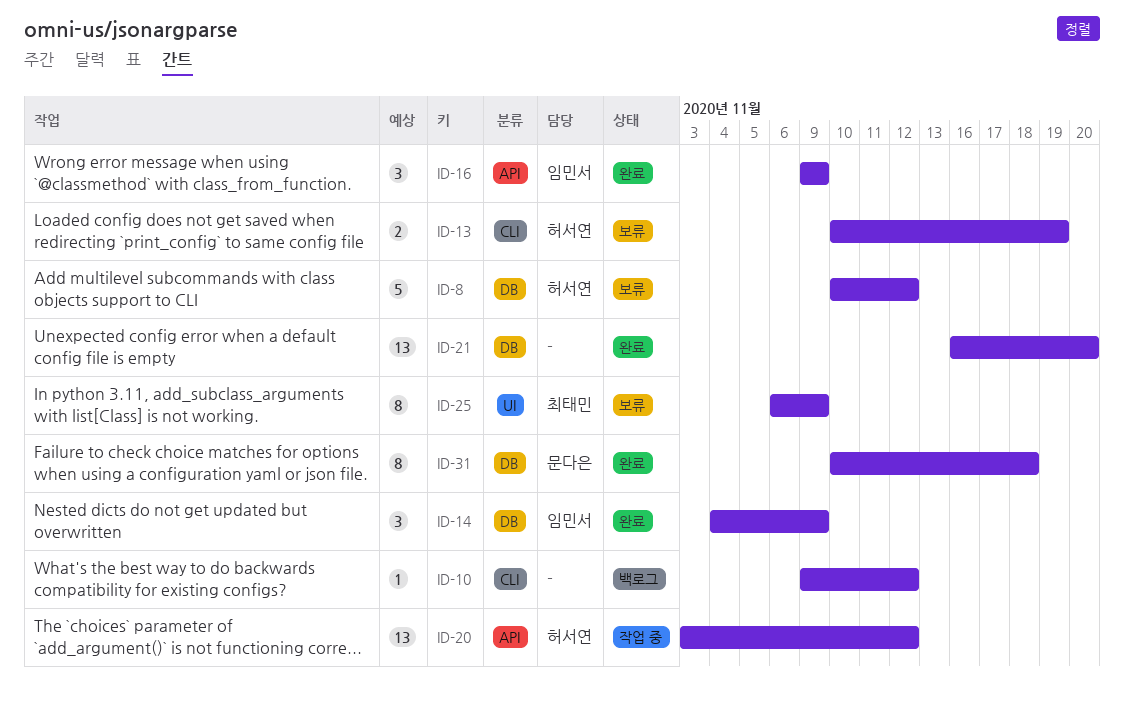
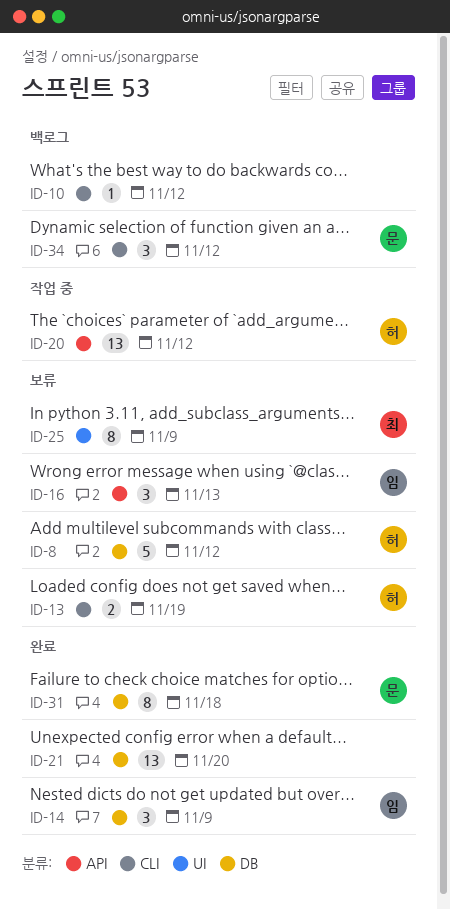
ID-16, status: 완료 -> 보류
ID-16, due: Nov 9 -> Nov 13
ID-34: none -> present

